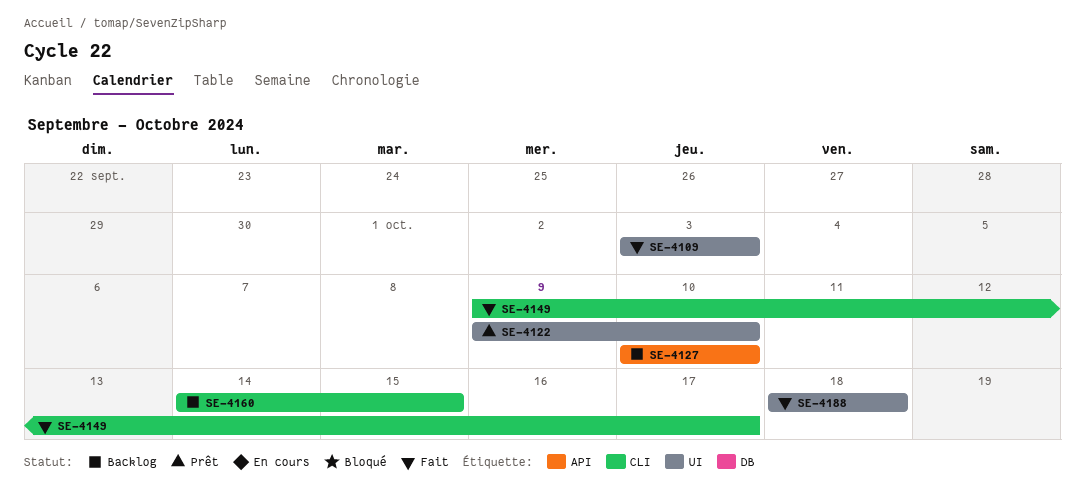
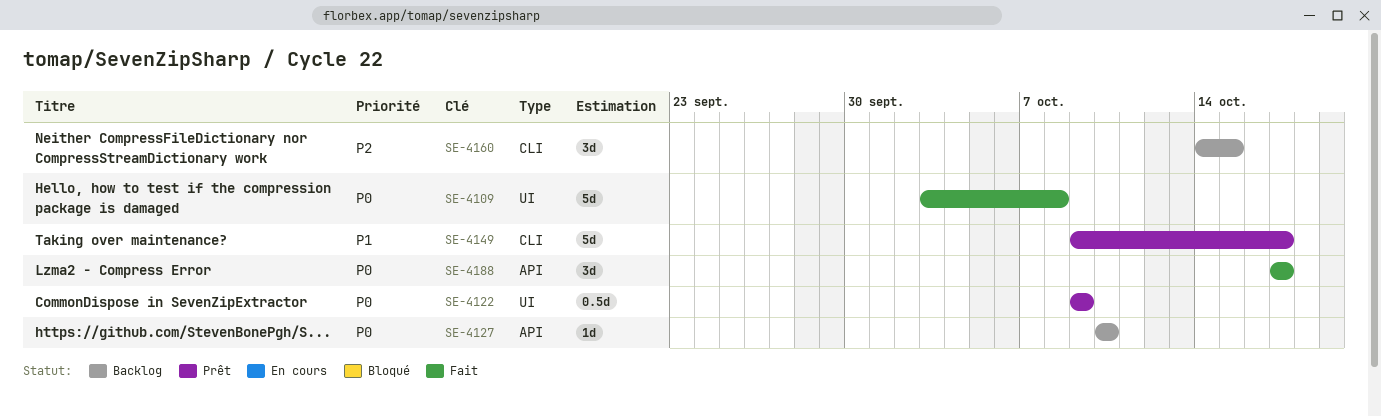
SE-4109, due: Oct 3 -> Oct 8
SE-4122, due: Oct 10 -> Oct 9
SE-4149, status: Fait -> Prêt
SE-4188, label: UI -> API
SE-4188, start: Oct 18 -> Oct 17
SE-4188, due: Oct 18 -> Oct 17

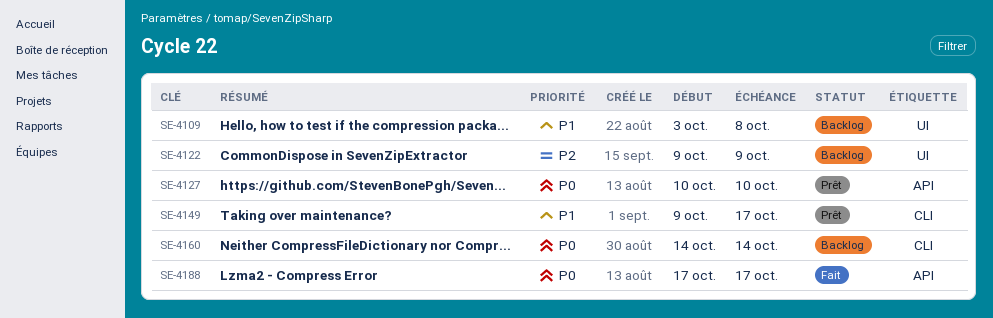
SE-4109, status: Fait -> Backlog
SE-4109, priority: P0 -> P1
SE-4122, status: Prêt -> Backlog
SE-4122, priority: P0 -> P2
SE-4127, status: Backlog -> Prêt
SE-4160, priority: P2 -> P0
SE-4160, due: Oct 15 -> Oct 14

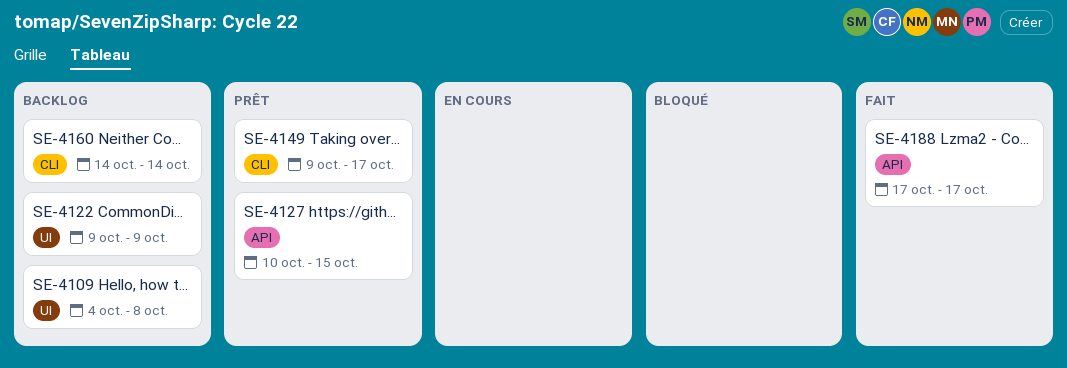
SE-4109, start: Oct 3 -> Oct 4
SE-4127, due: Oct 10 -> Oct 15

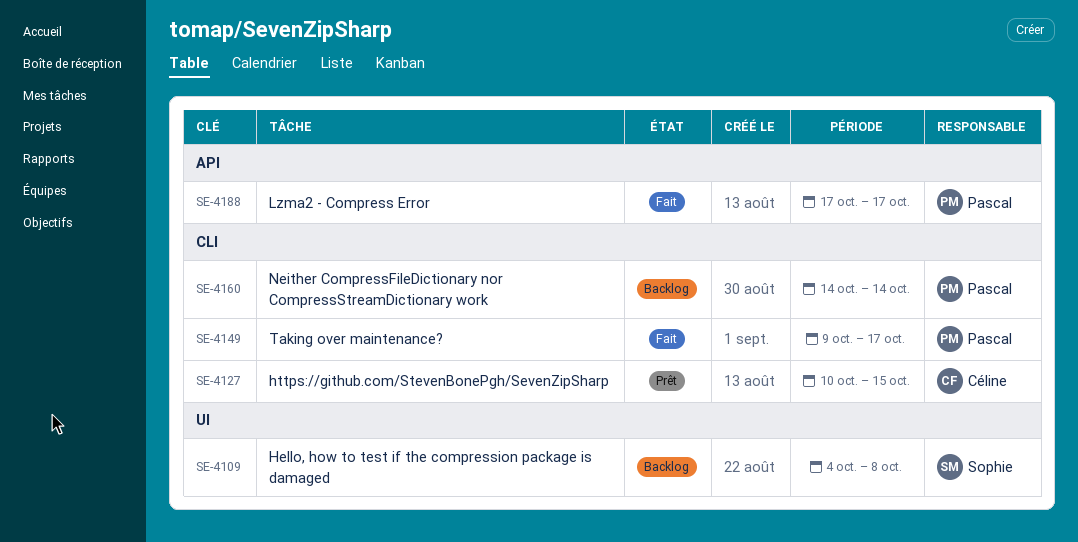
SE-4122: present -> none
SE-4127, label: API -> CLI
SE-4149, status: Prêt -> Fait

